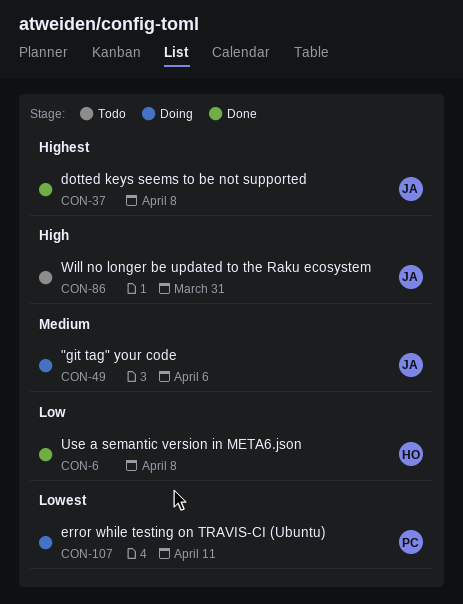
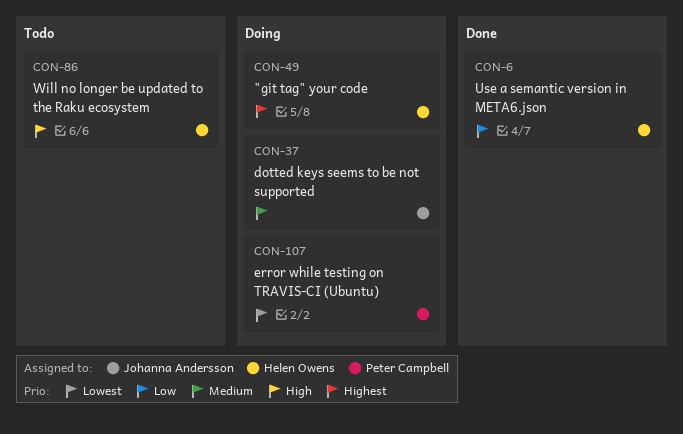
CON-37, status: Done -> Doing
CON-37, priority: Highest -> Medium
CON-49, owner: Johanna Andersson -> Helen Owens
CON-49, priority: Medium -> Highest
CON-86, owner: Johanna Andersson -> Helen Owens

